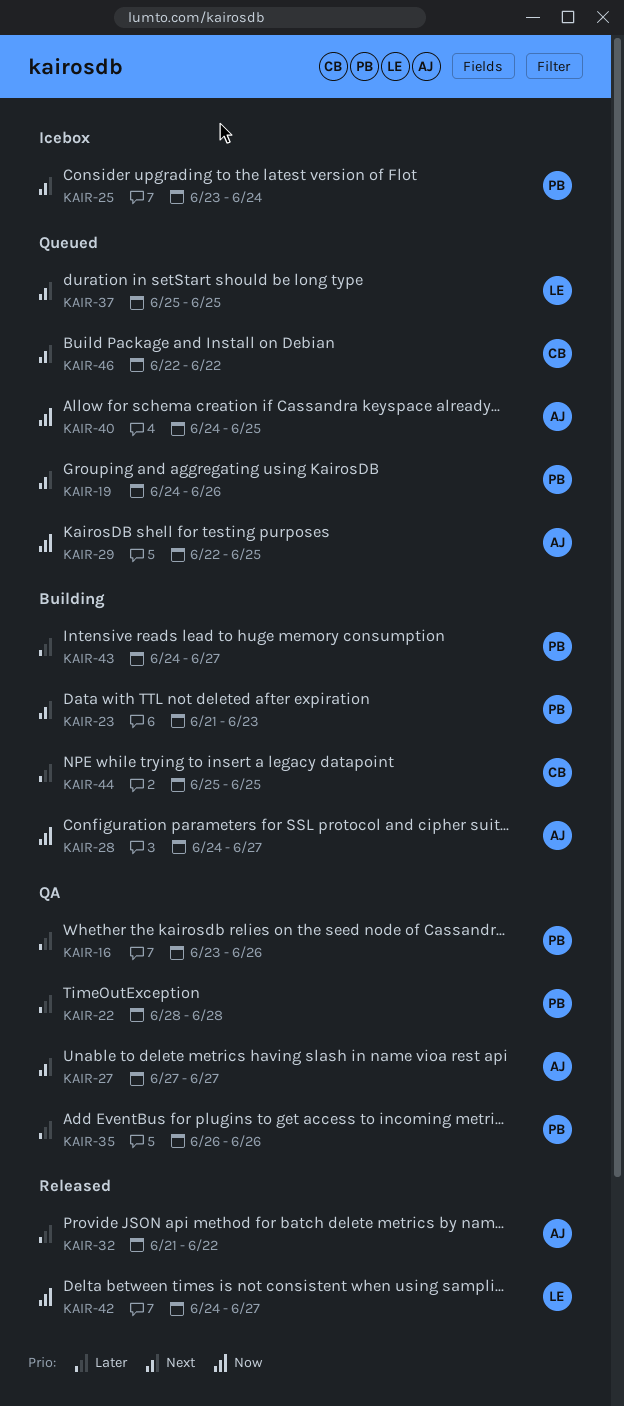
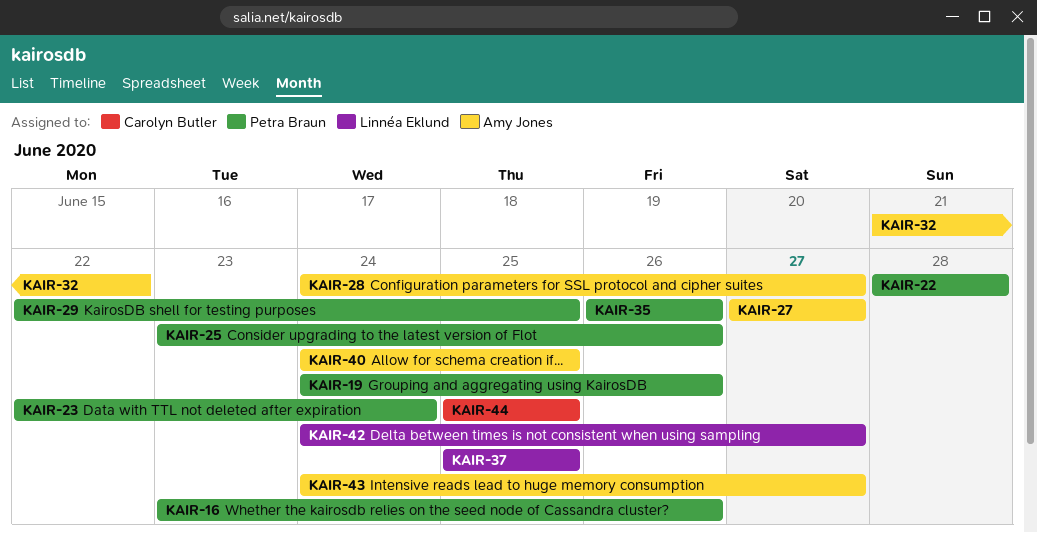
KAIR-23, start: Jun 21 -> Jun 22
KAIR-23, due: Jun 23 -> Jun 24
KAIR-25, due: Jun 24 -> Jun 26
KAIR-29, owner: Amy Jones -> Petra Braun
KAIR-43, owner: Petra Braun -> Amy Jones
KAIR-46: present -> none

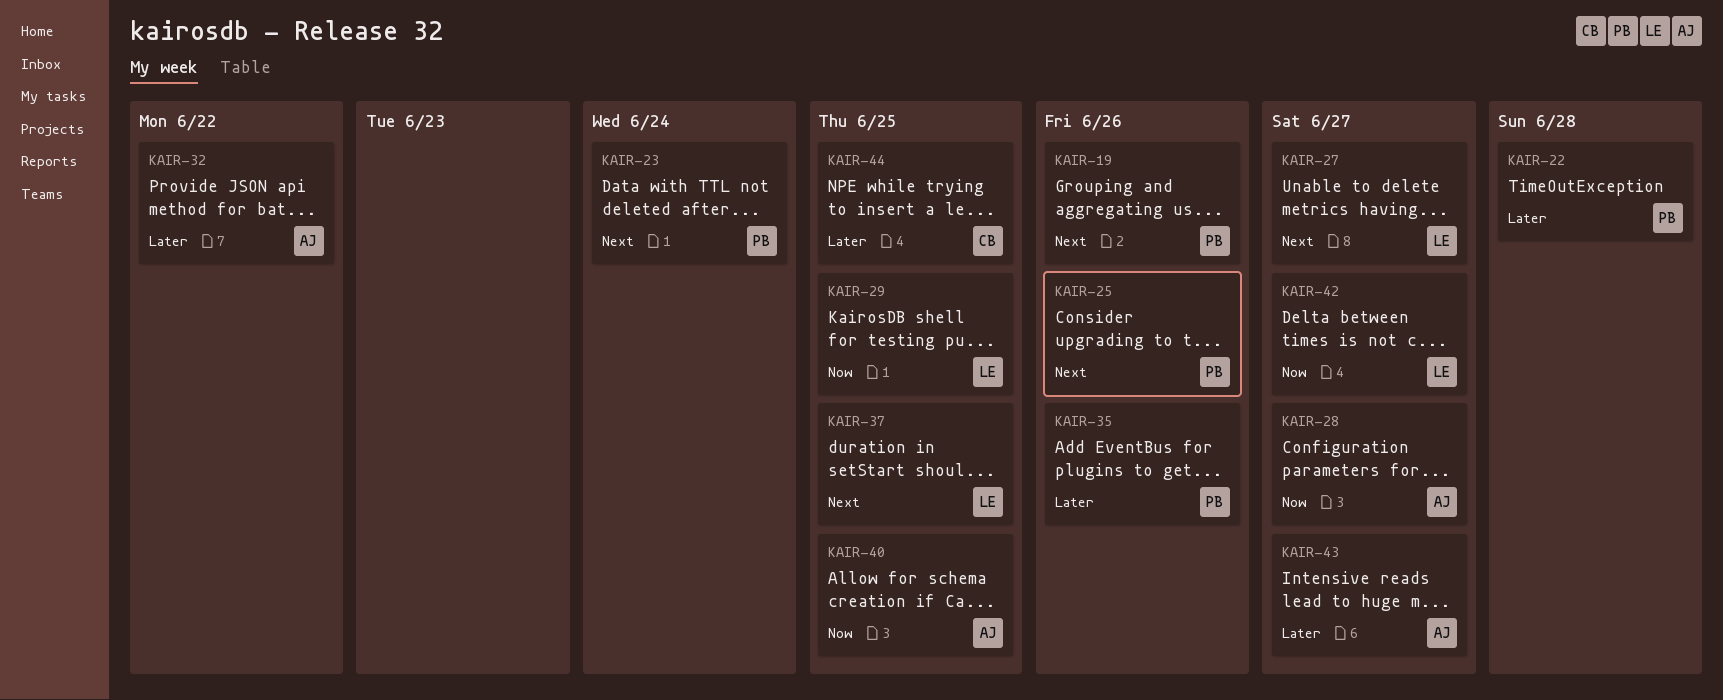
KAIR-16: present -> none
KAIR-27, owner: Amy Jones -> Linnéa Eklund
KAIR-29, owner: Petra Braun -> Linnéa Eklund

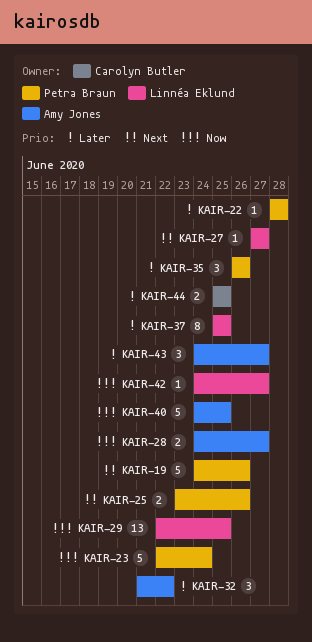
KAIR-23, priority: Next -> Now
KAIR-37, priority: Next -> Later

